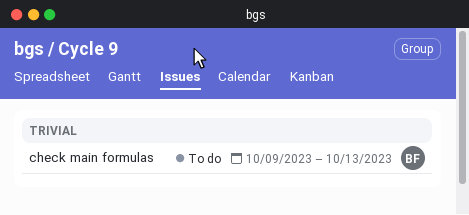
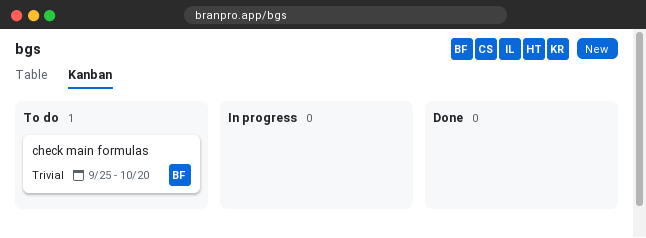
check main formulas, start: Oct 9 -> Sep 25
check main formulas, due: Oct 13 -> Oct 20

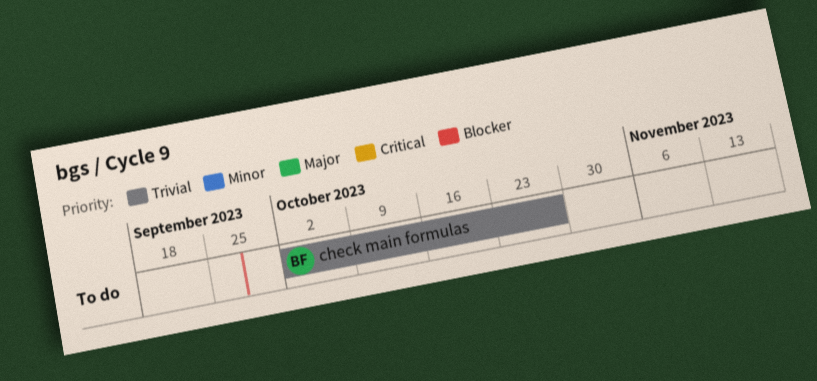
check main formulas, start: Sep 25 -> Oct 2
check main formulas, due: Oct 20 -> Oct 27

